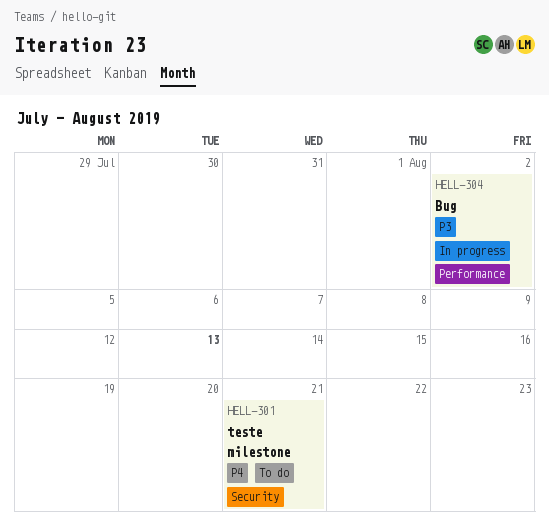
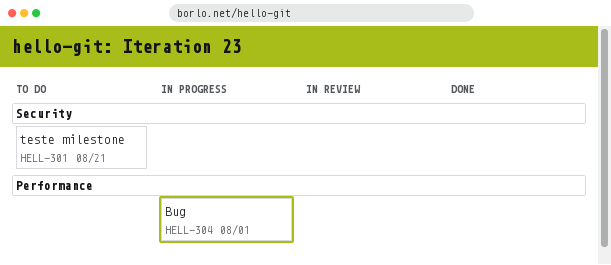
HELL-304, due: Aug 2 -> Aug 1

